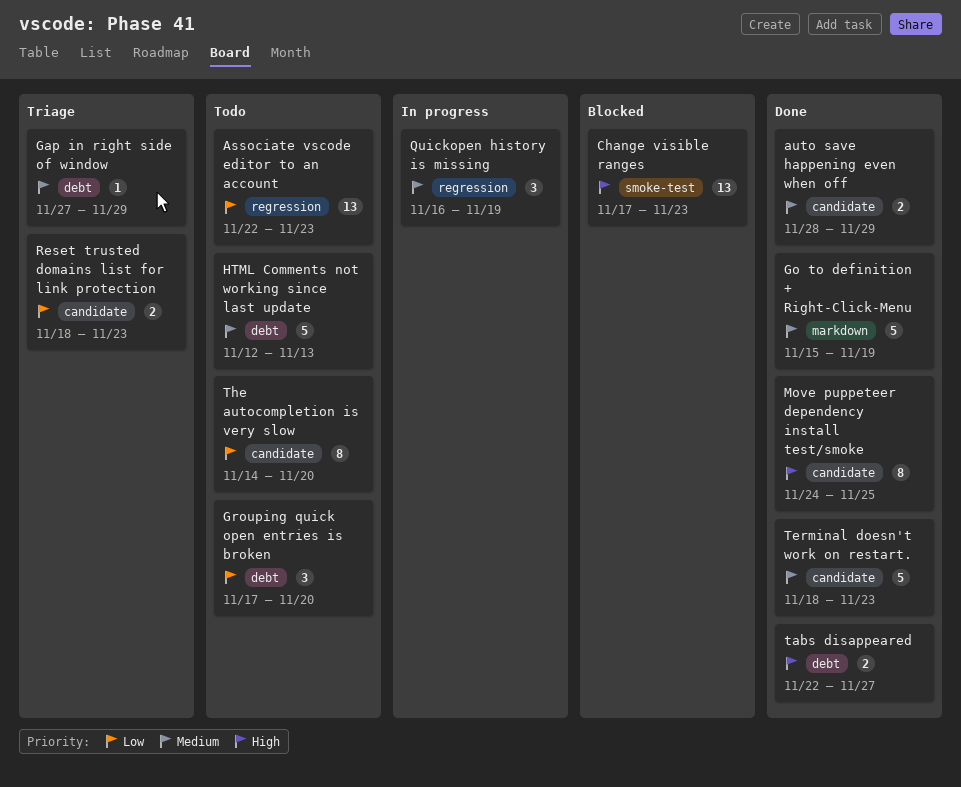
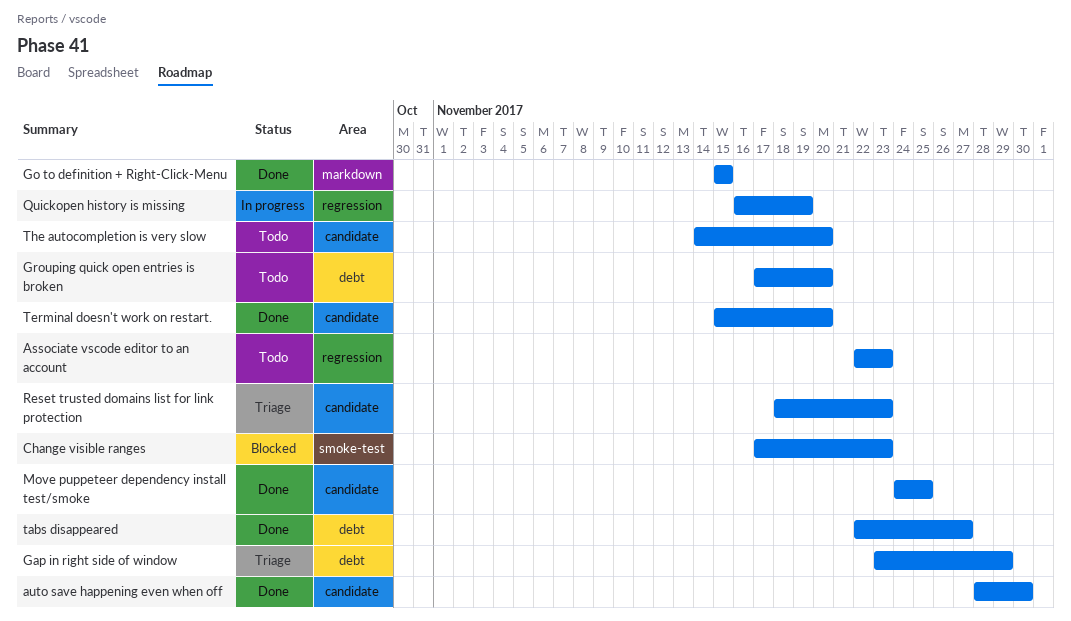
auto save happening even when off, due: Nov 29 -> Nov 30
Gap in right side of window, start: Nov 27 -> Nov 23
Go to definition + Right-Click-Menu, due: Nov 19 -> Nov 15
HTML Comments not working since last update: present -> none
Terminal doesn't work on restart., start: Nov 18 -> Nov 15
Terminal doesn't work on restart., due: Nov 23 -> Nov 20

